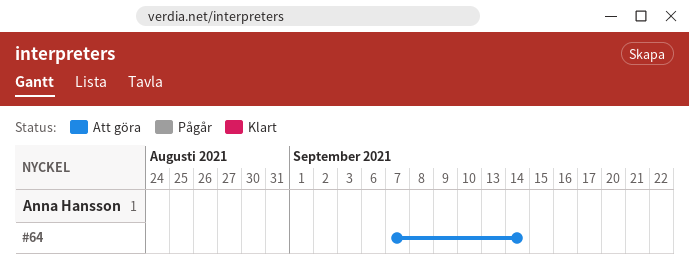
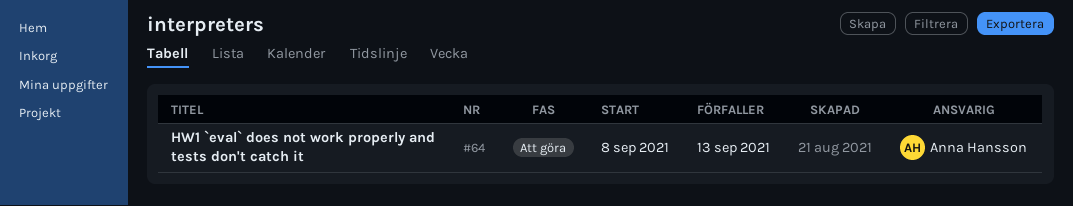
#64, start: Sep 7 -> Sep 8
#64, due: Sep 14 -> Sep 13

